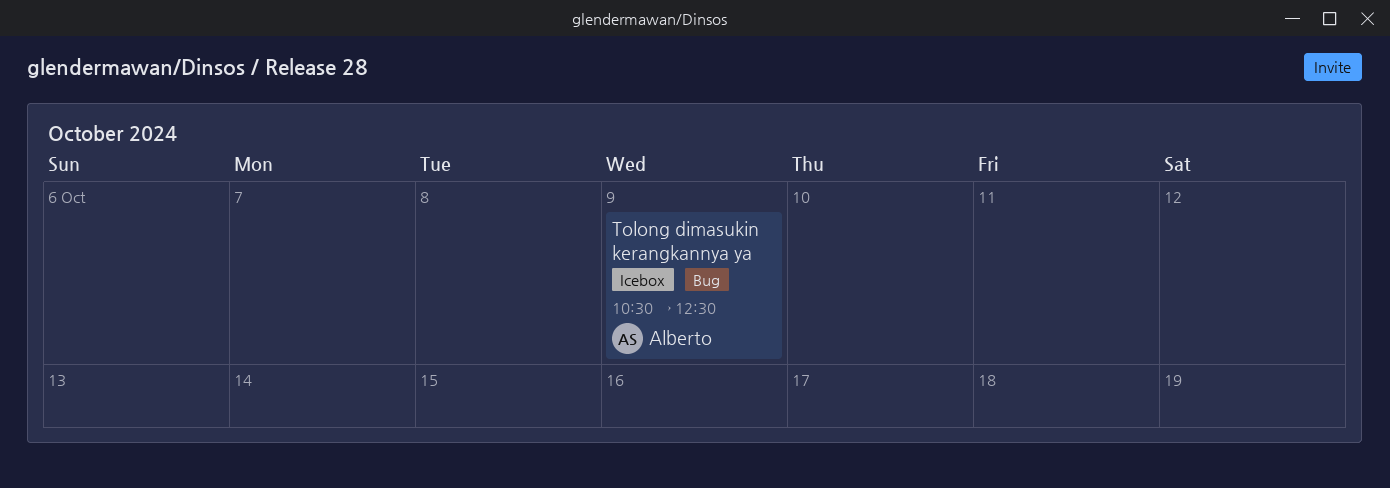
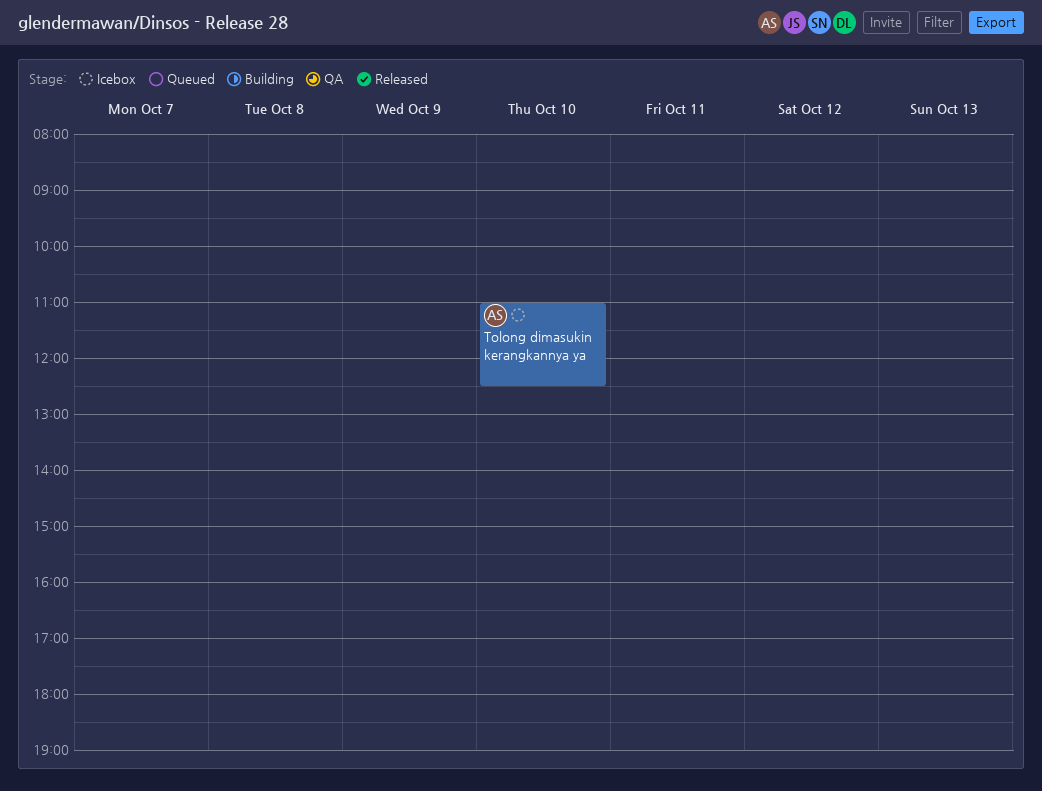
Tolong dimasukin kerangkannya ya, day: Oct 9 -> Oct 10
Tolong dimasukin kerangkannya ya, begins: 10:30 -> 11:00

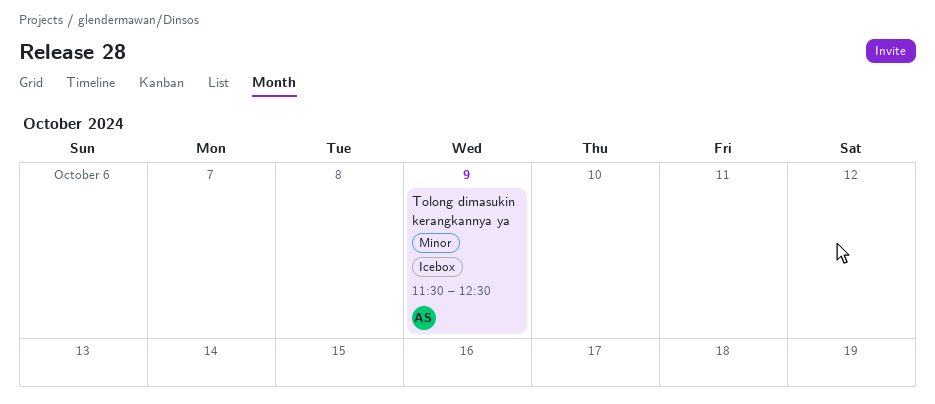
Tolong dimasukin kerangkannya ya, day: Oct 10 -> Oct 9
Tolong dimasukin kerangkannya ya, begins: 11:00 -> 11:30

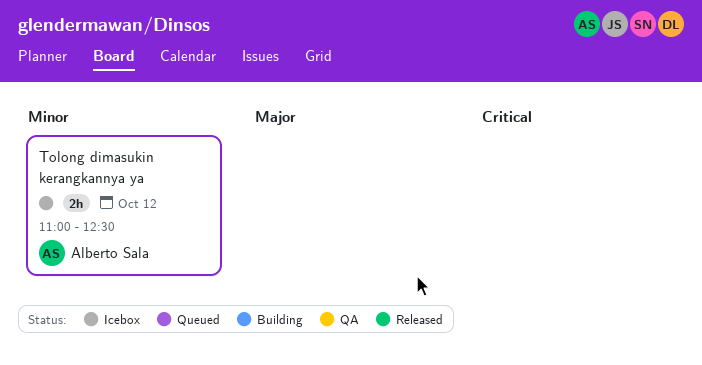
Tolong dimasukin kerangkannya ya, day: Oct 9 -> Oct 12
Tolong dimasukin kerangkannya ya, begins: 11:30 -> 11:00

